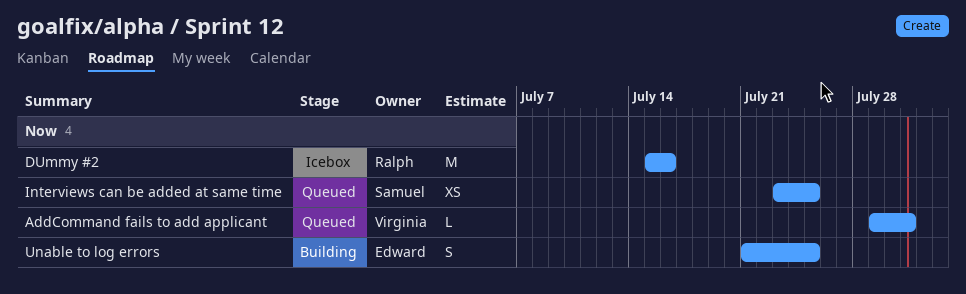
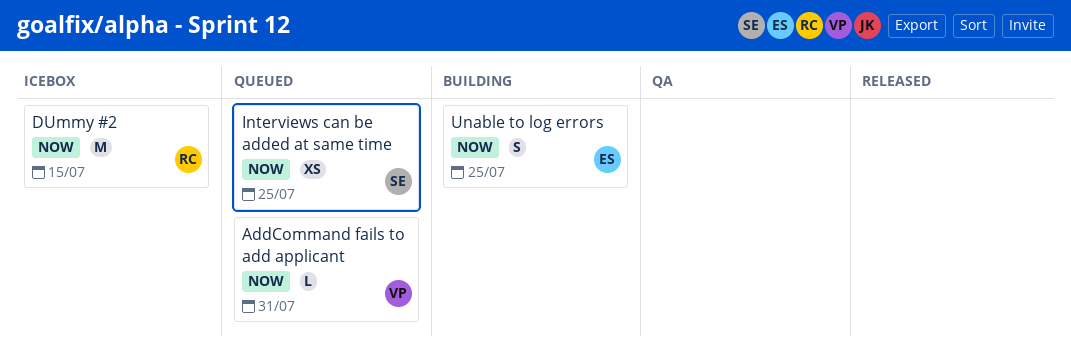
DUmmy #2, due: Jul 16 -> Jul 15

